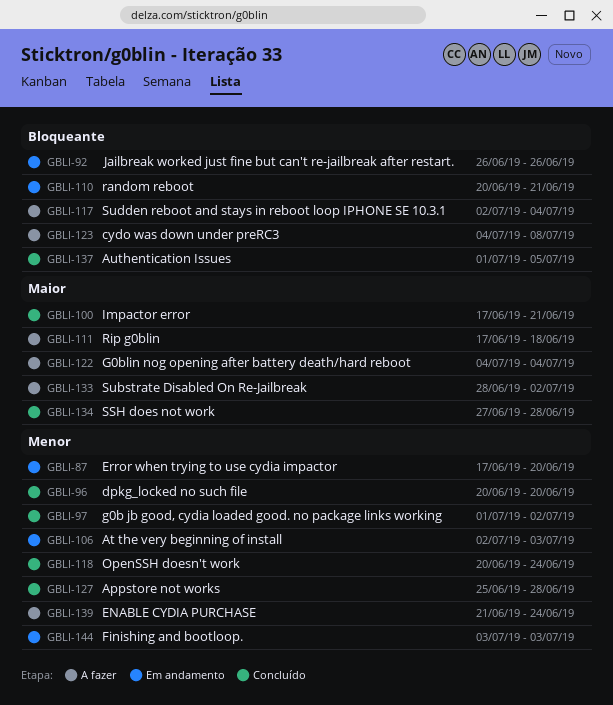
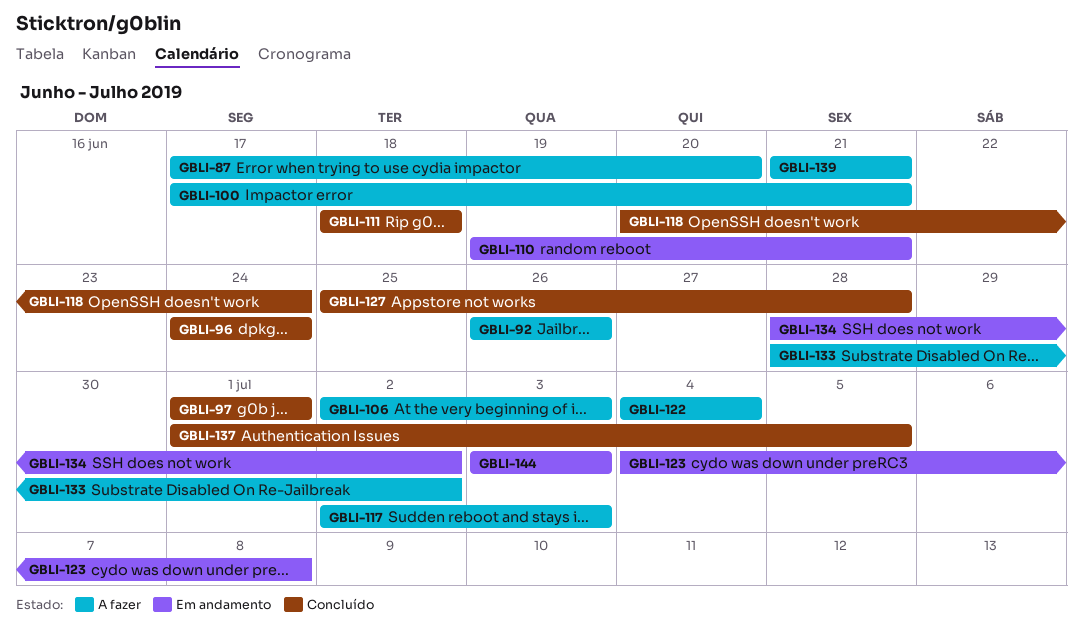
GBLI-87, status: Em andamento -> A fazer
GBLI-92, status: Em andamento -> A fazer
GBLI-96, start: Jun 20 -> Jun 24
GBLI-96, due: Jun 20 -> Jun 24
GBLI-97, due: Jul 2 -> Jul 1
GBLI-100, status: Concluído -> A fazer
GBLI-106, status: Em andamento -> A fazer
GBLI-110, start: Jun 20 -> Jun 19
GBLI-111, status: A fazer -> Concluído
GBLI-111, start: Jun 17 -> Jun 18
GBLI-117, due: Jul 4 -> Jul 3
GBLI-123, status: A fazer -> Em andamento
GBLI-134, status: Concluído -> Em andamento
GBLI-134, start: Jun 27 -> Jun 28
GBLI-134, due: Jun 28 -> Jul 2
GBLI-139, due: Jun 24 -> Jun 21

